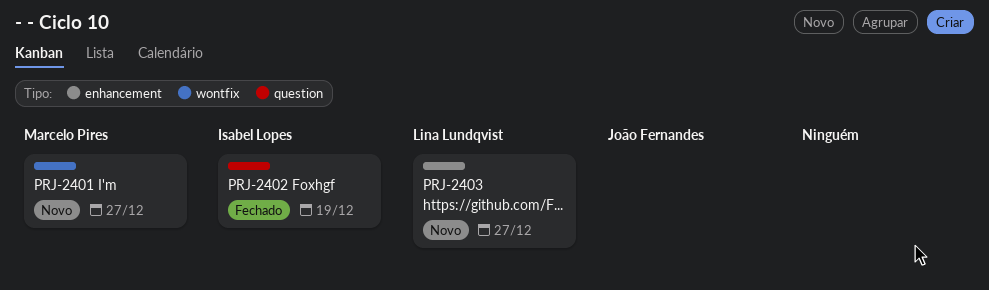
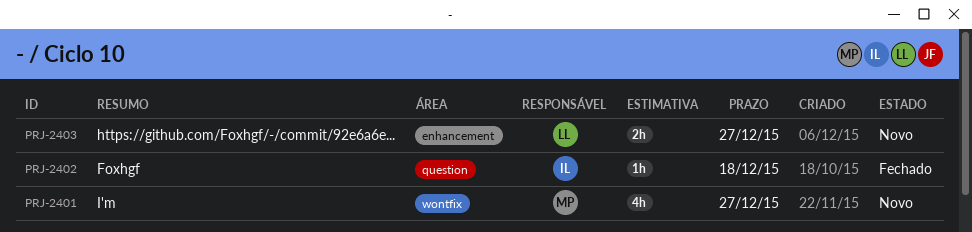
PRJ-2402, due: Dec 19 -> Dec 18

